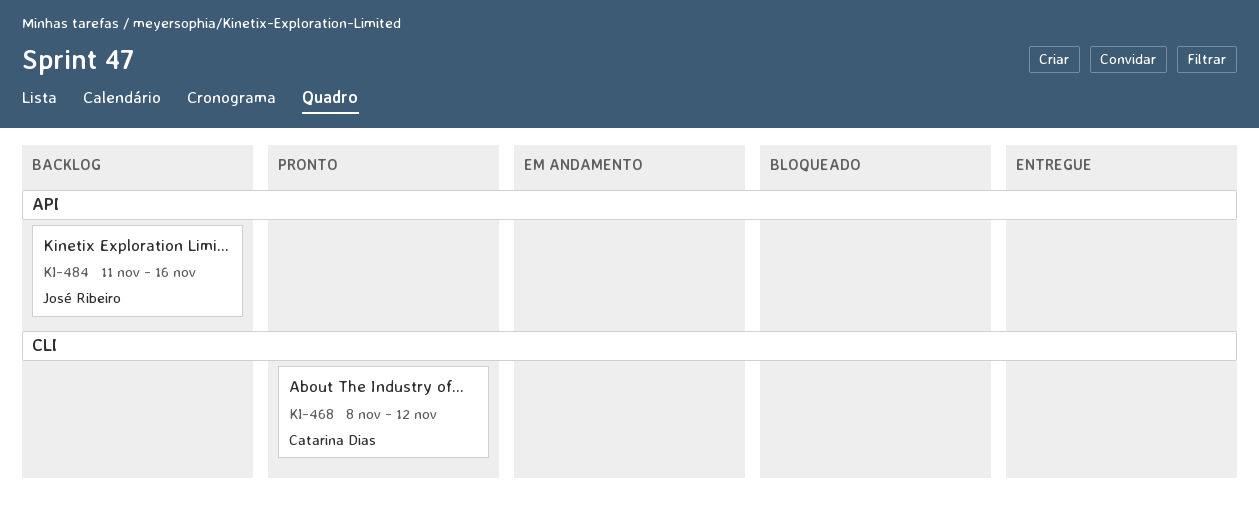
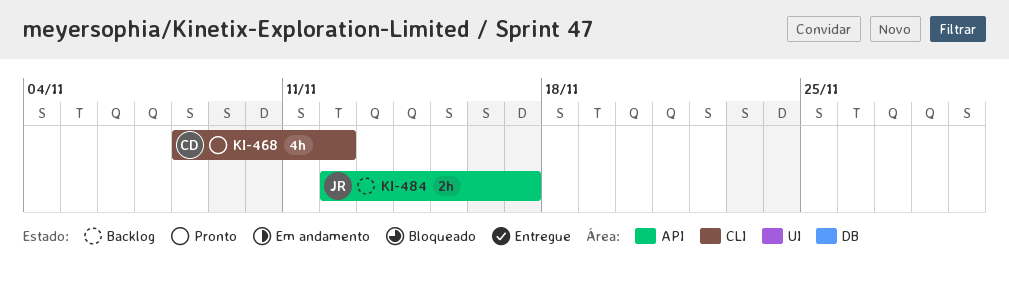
KI-484, start: Nov 11 -> Nov 12
KI-484, due: Nov 16 -> Nov 17

